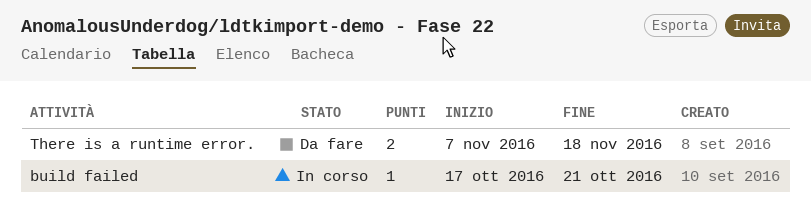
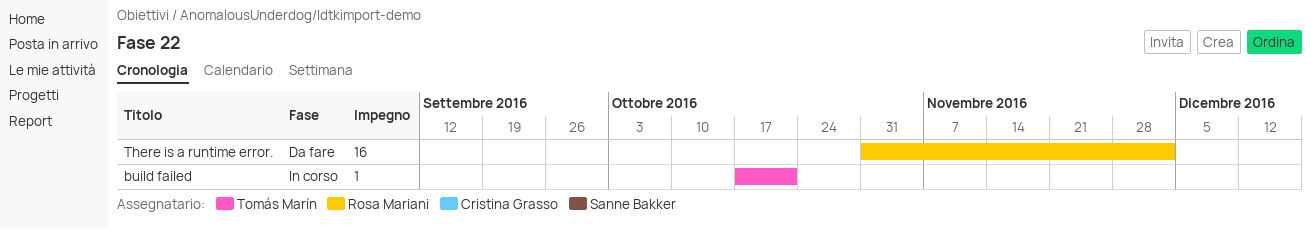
There is a runtime error., estimate: 2 -> 16
There is a runtime error., start: Nov 7 -> Oct 31
There is a runtime error., due: Nov 18 -> Dec 2

